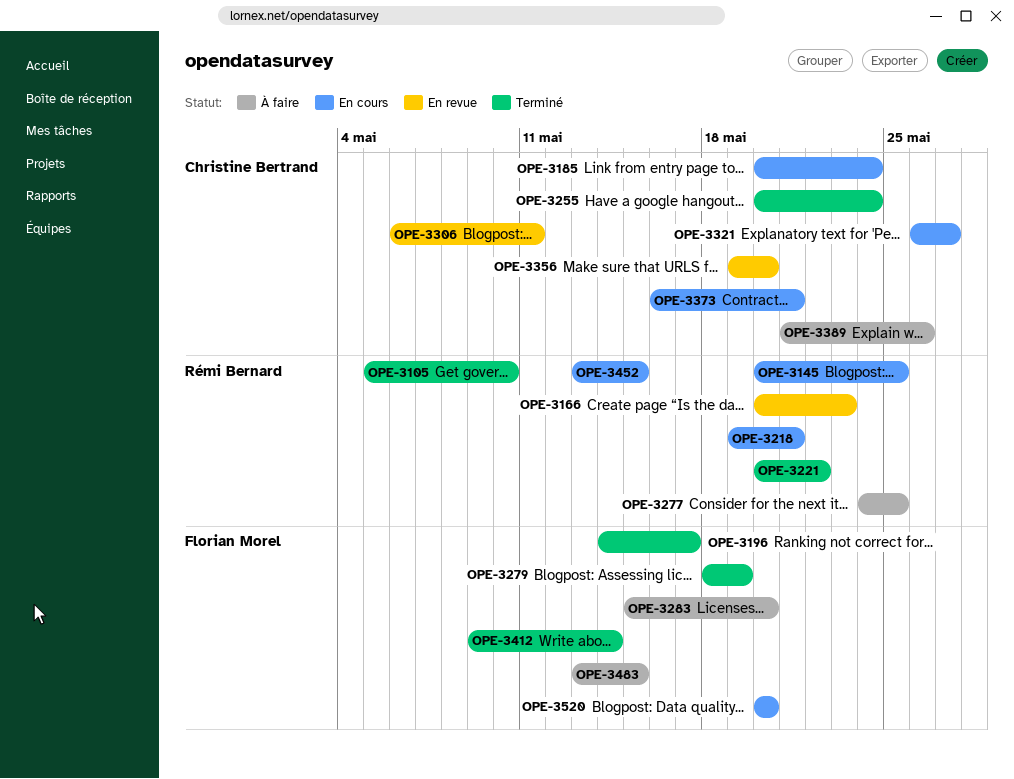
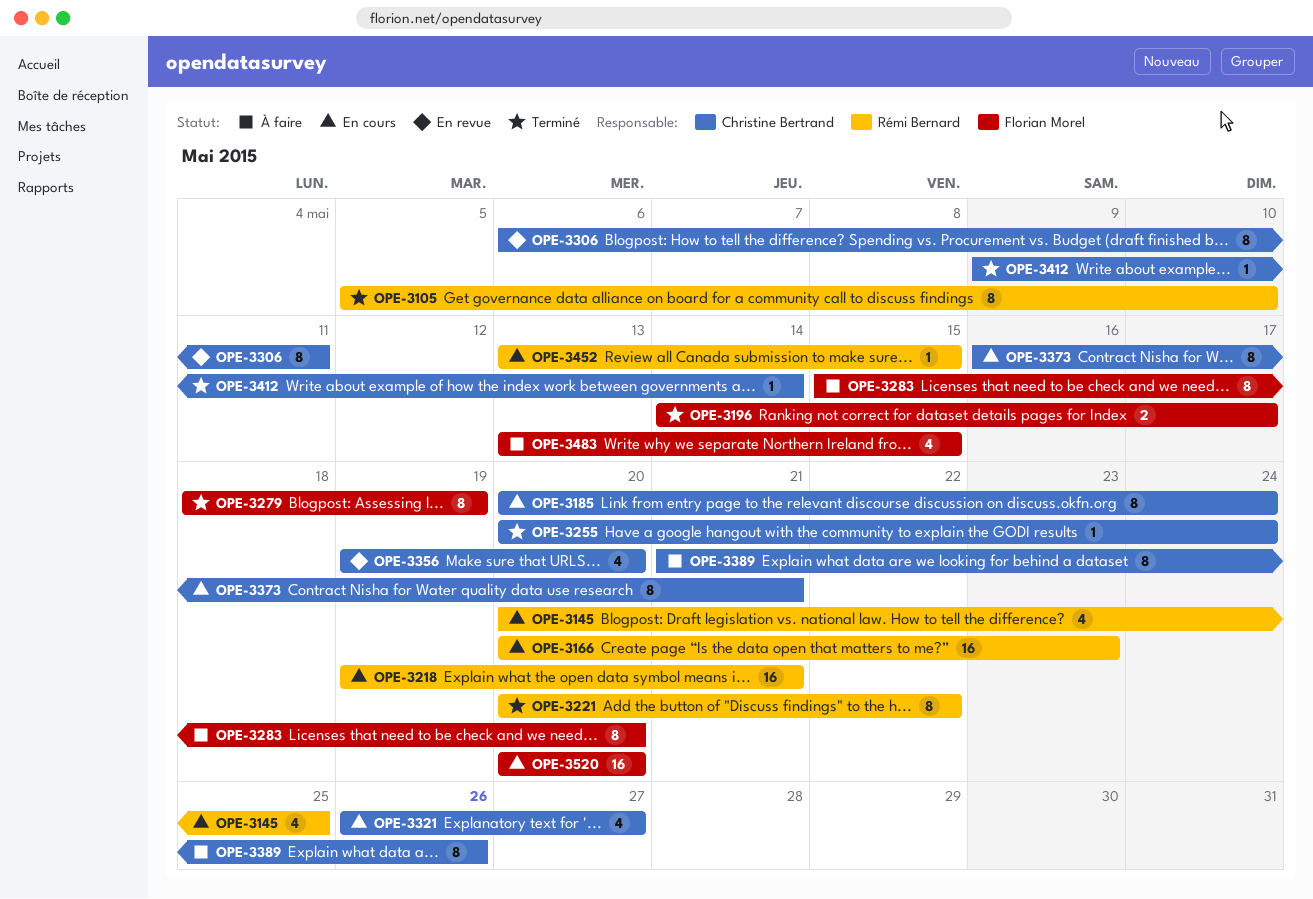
OPE-3166, status: En revue -> En cours
OPE-3277: present -> none
OPE-3412, owner: Florian Morel -> Christine Bertrand

